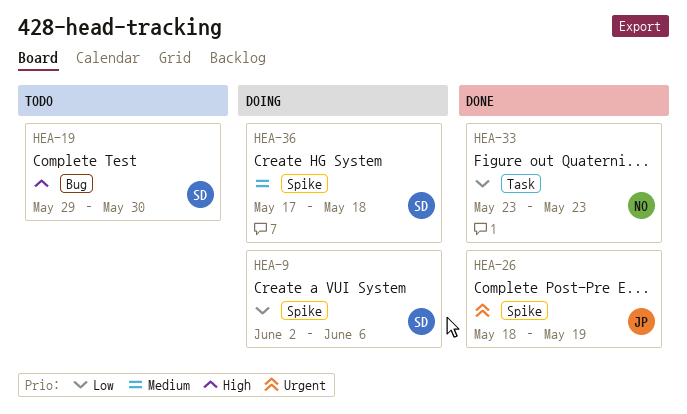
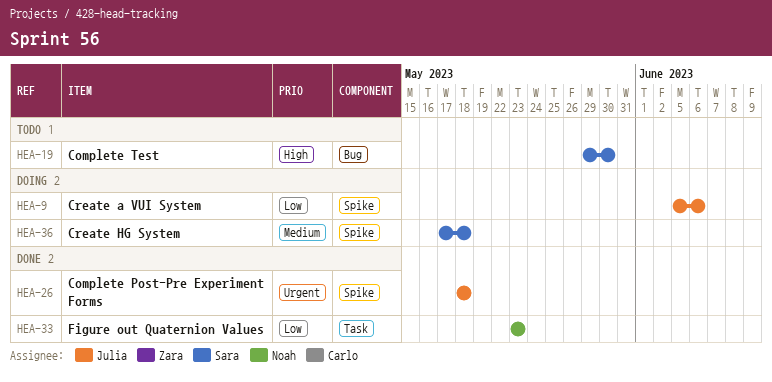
HEA-9, owner: Sara -> Julia
HEA-9, start: Jun 2 -> Jun 5
HEA-26, due: May 19 -> May 18

